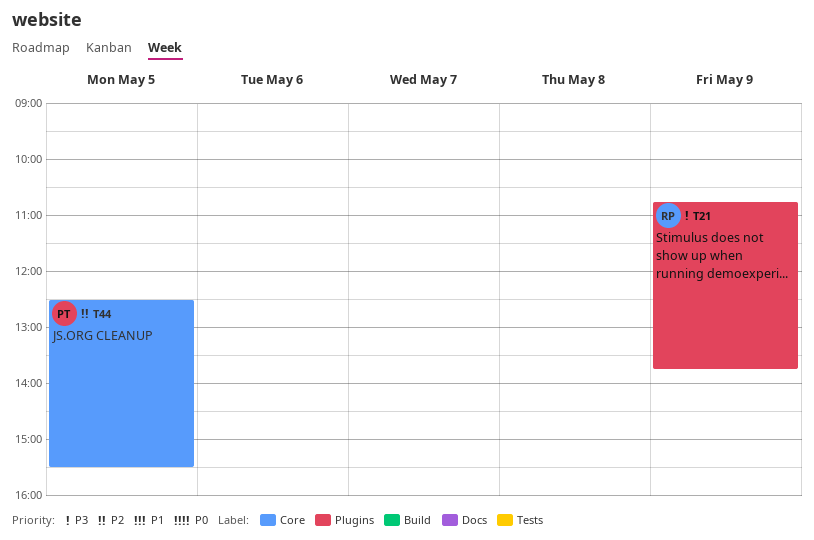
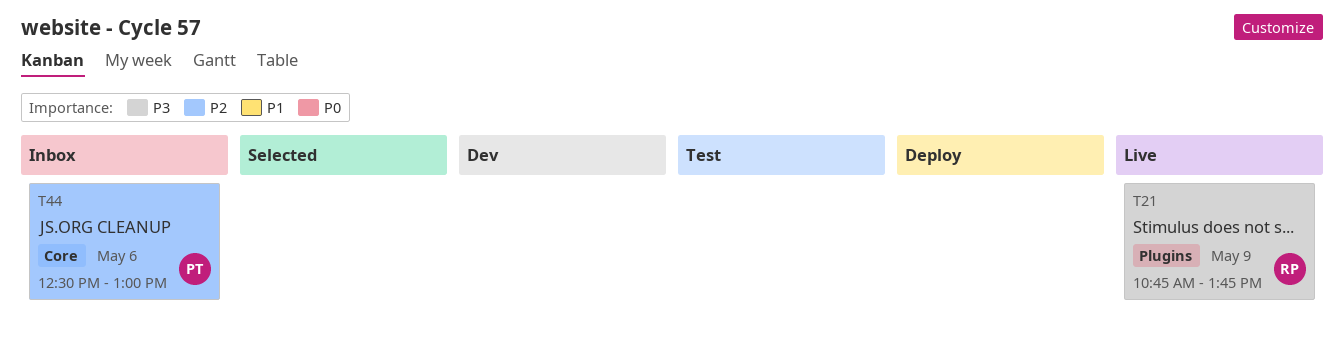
T44, day: May 5 -> May 6
T44, ends: 15:30 -> 13:00

